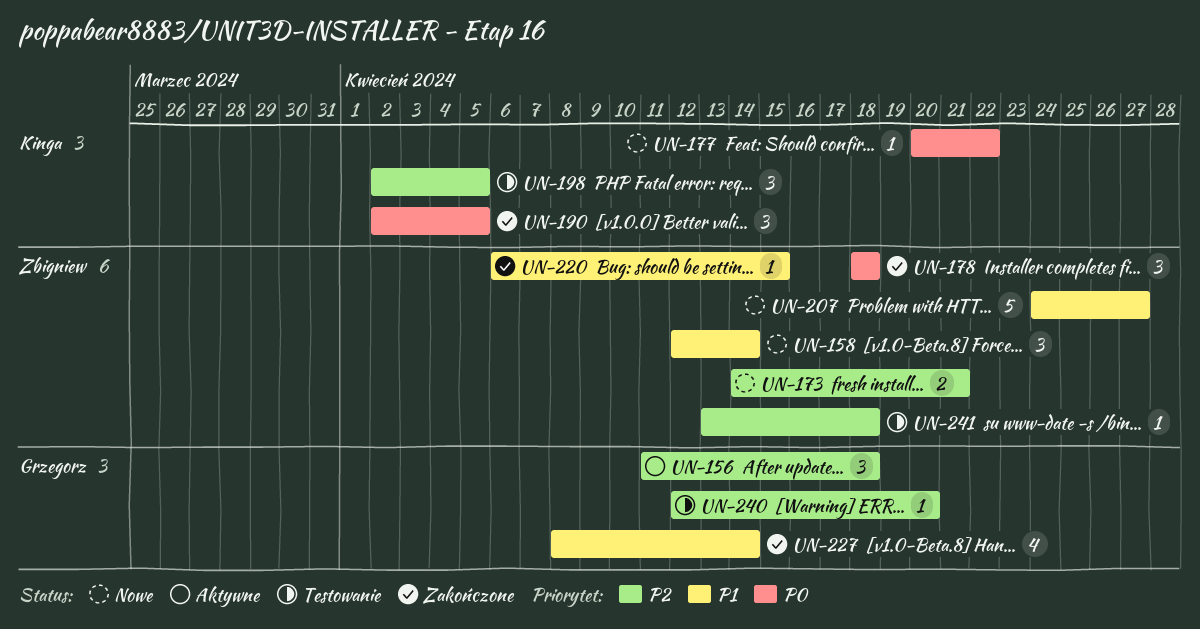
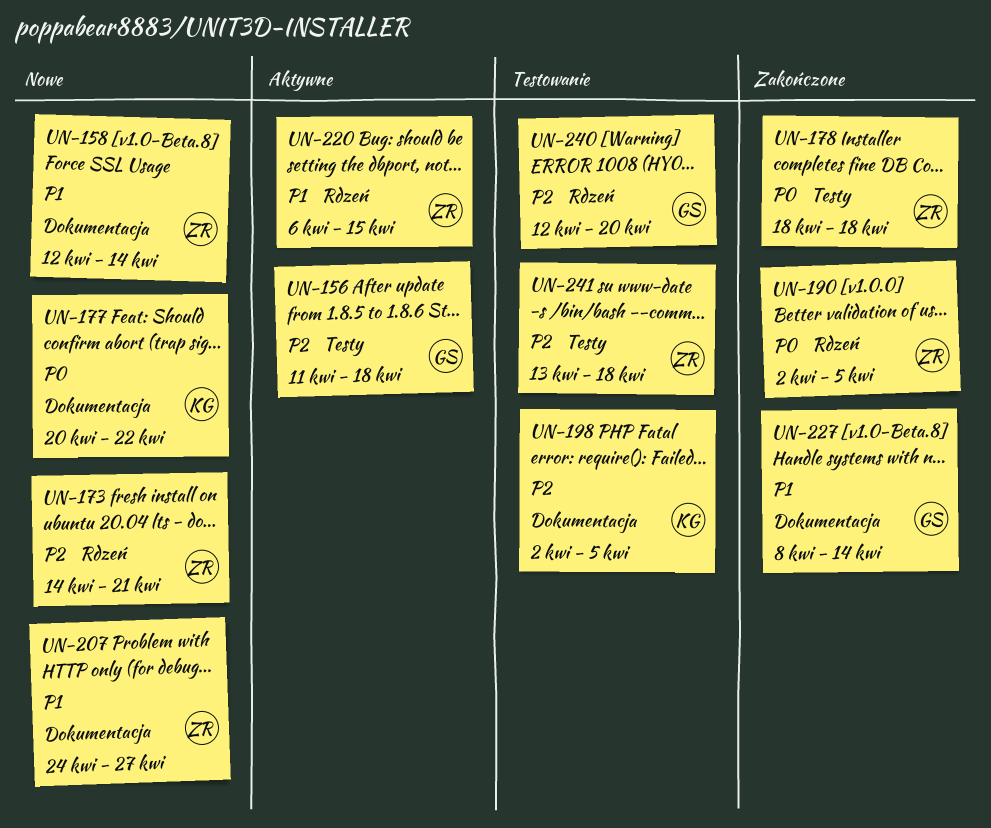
UN-190, owner: Kinga -> Zbigniew
UN-220, status: Zakończone -> Aktywne

